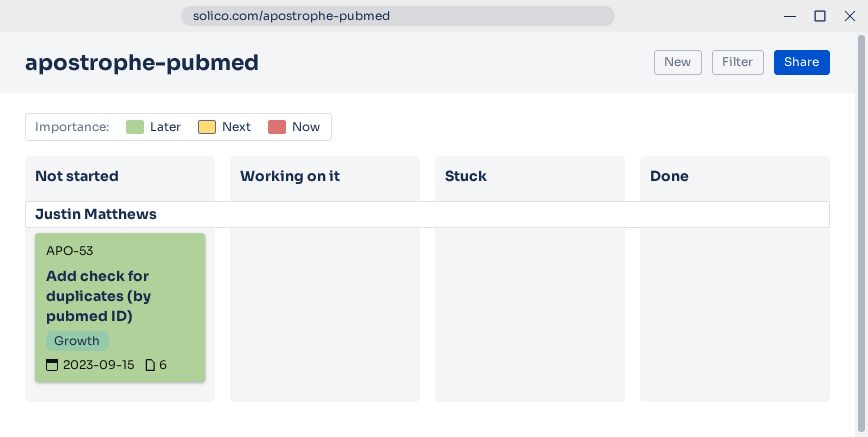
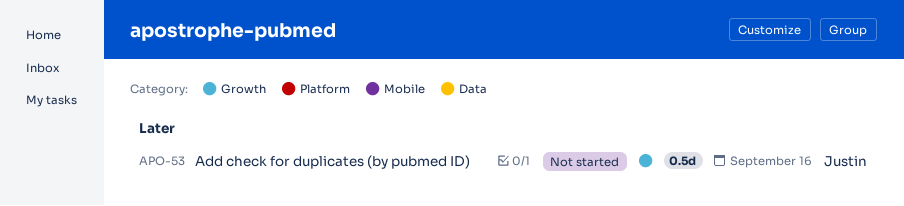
APO-53, due: Sep 15 -> Sep 16

